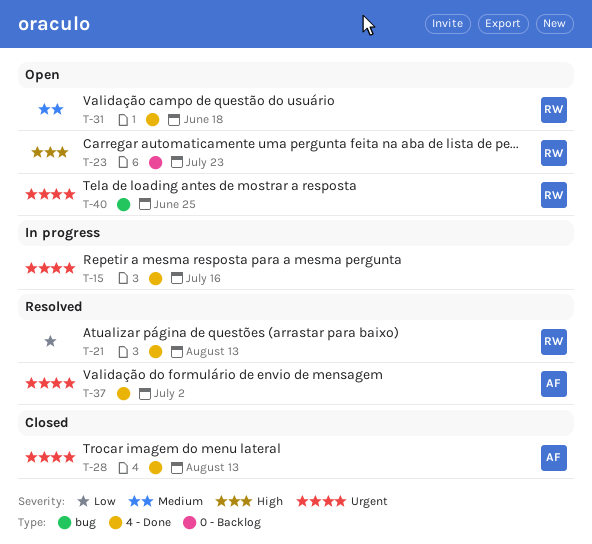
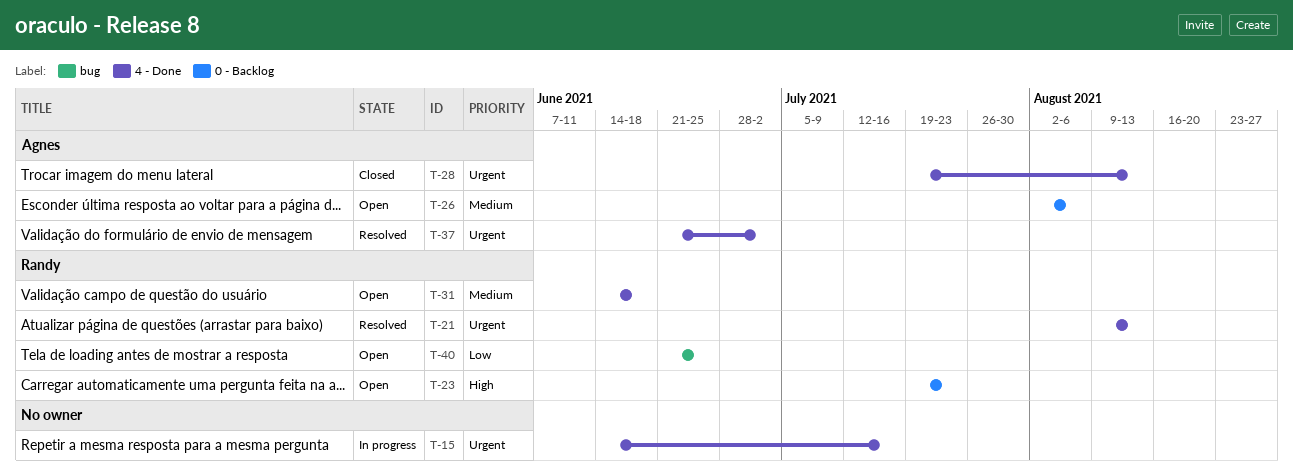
T-21, priority: Low -> Urgent
T-26: none -> present
T-40, priority: Urgent -> Low

